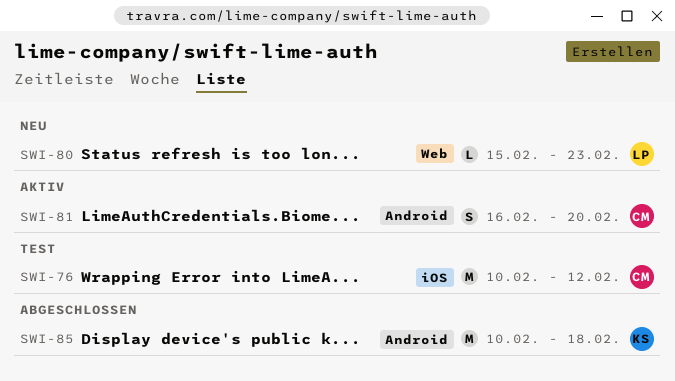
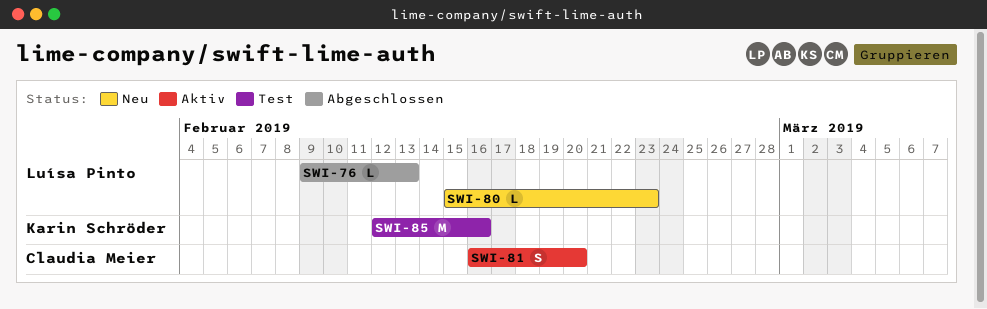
SWI-76, status: Test -> Abgeschlossen
SWI-76, owner: Claudia Meier -> Luísa Pinto
SWI-76, estimate: M -> L
SWI-76, start: Feb 10 -> Feb 9
SWI-76, due: Feb 12 -> Feb 13
SWI-85, status: Abgeschlossen -> Test
SWI-85, start: Feb 10 -> Feb 12
SWI-85, due: Feb 18 -> Feb 16

